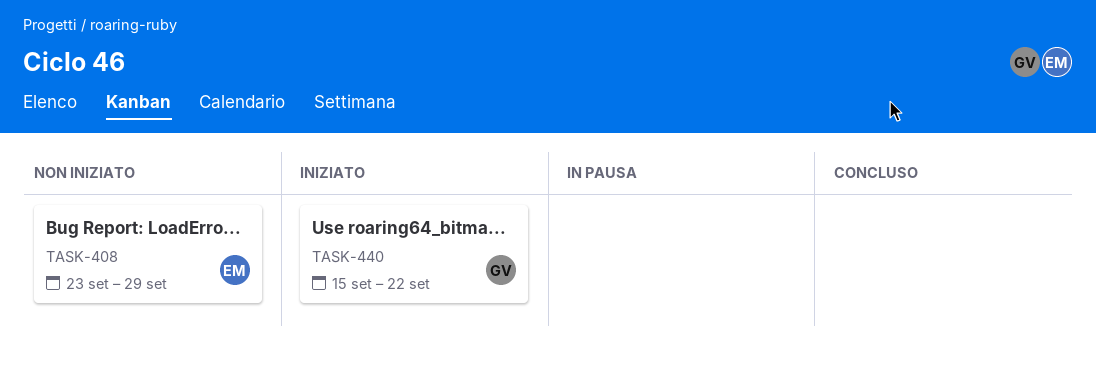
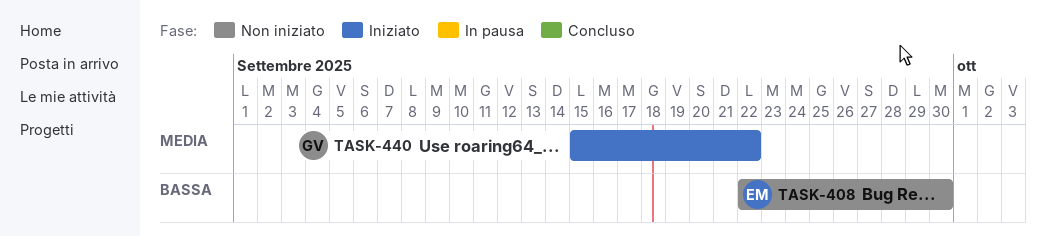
TASK-408, start: Sep 23 -> Sep 22
TASK-408, due: Sep 29 -> Sep 30

